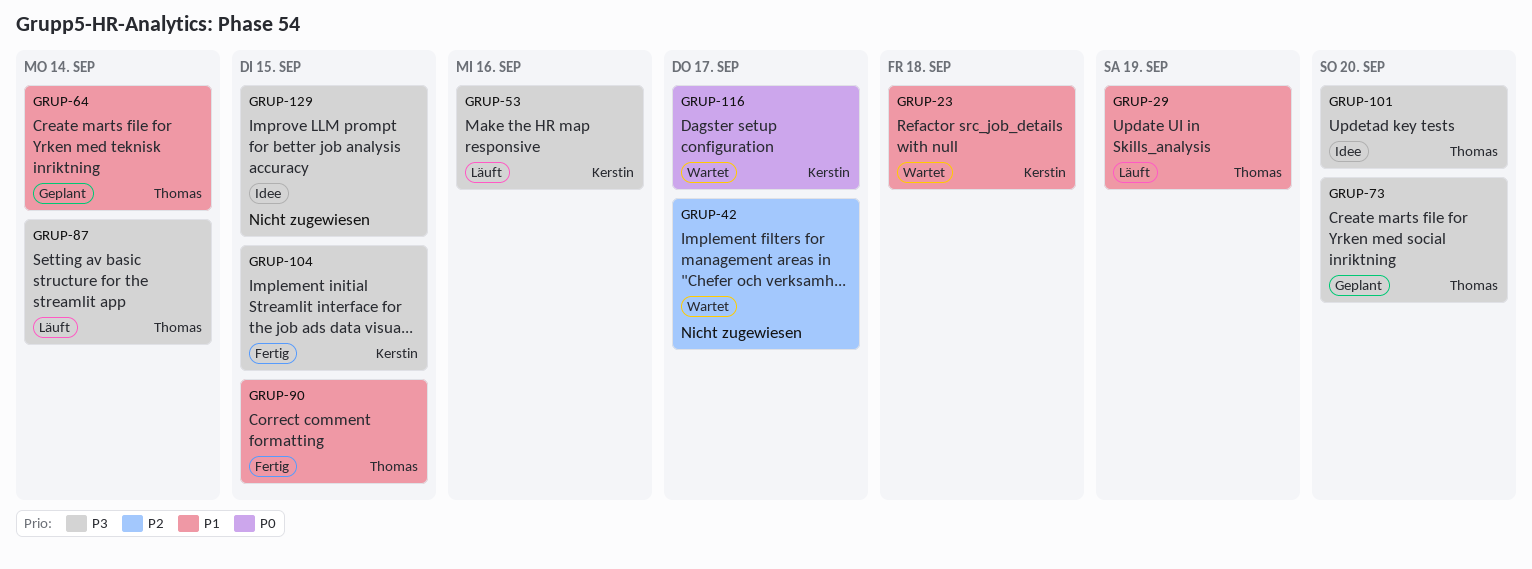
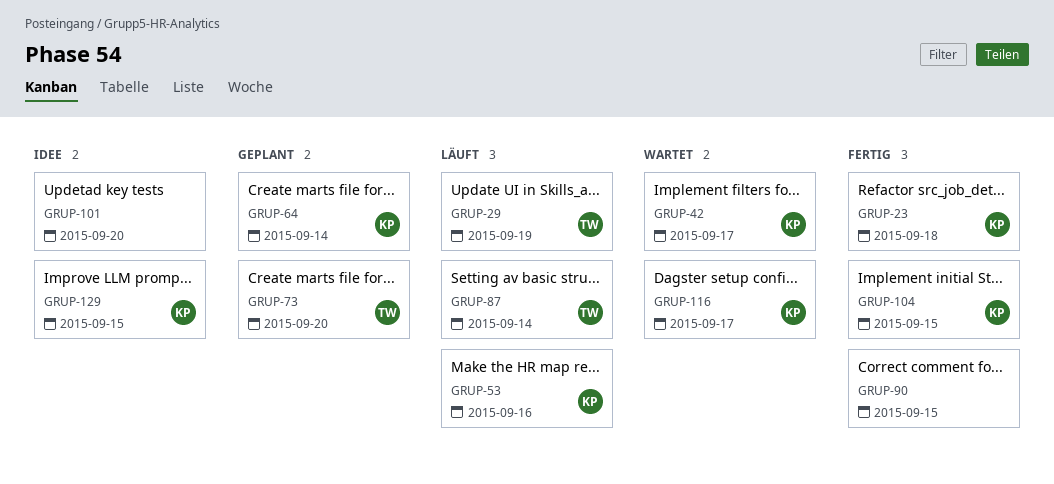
GRUP-23, status: Wartet -> Fertig
GRUP-42, owner: none -> Kerstin
GRUP-64, owner: Thomas -> Kerstin
GRUP-90, owner: Thomas -> none
GRUP-101, owner: Thomas -> none
GRUP-129, owner: none -> Kerstin

